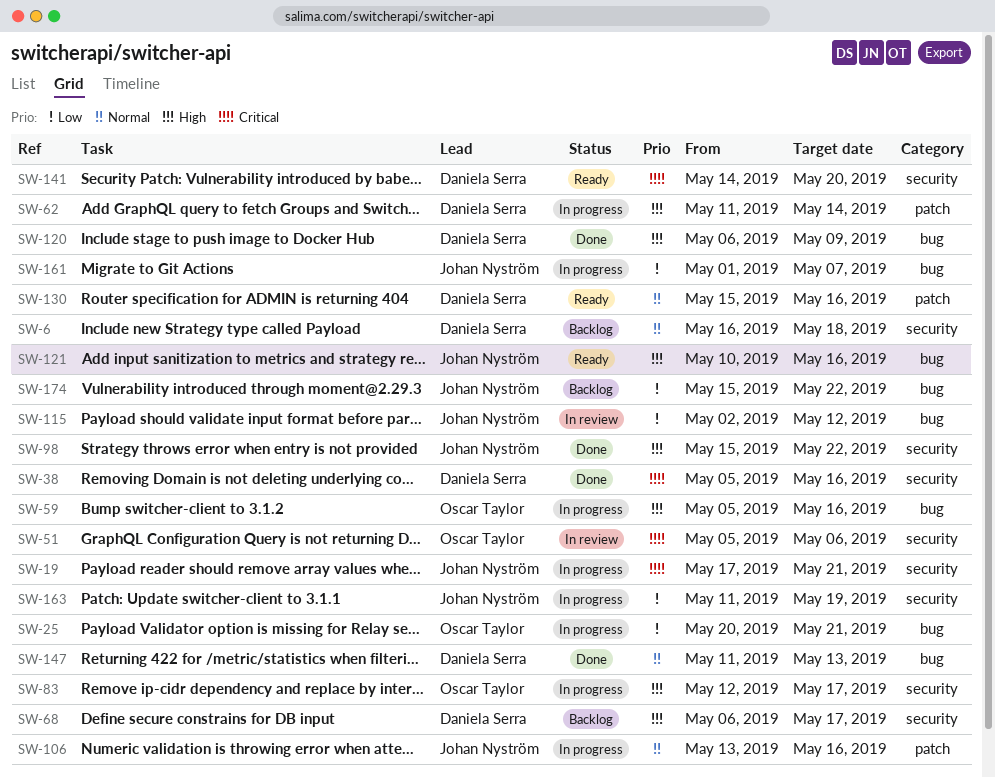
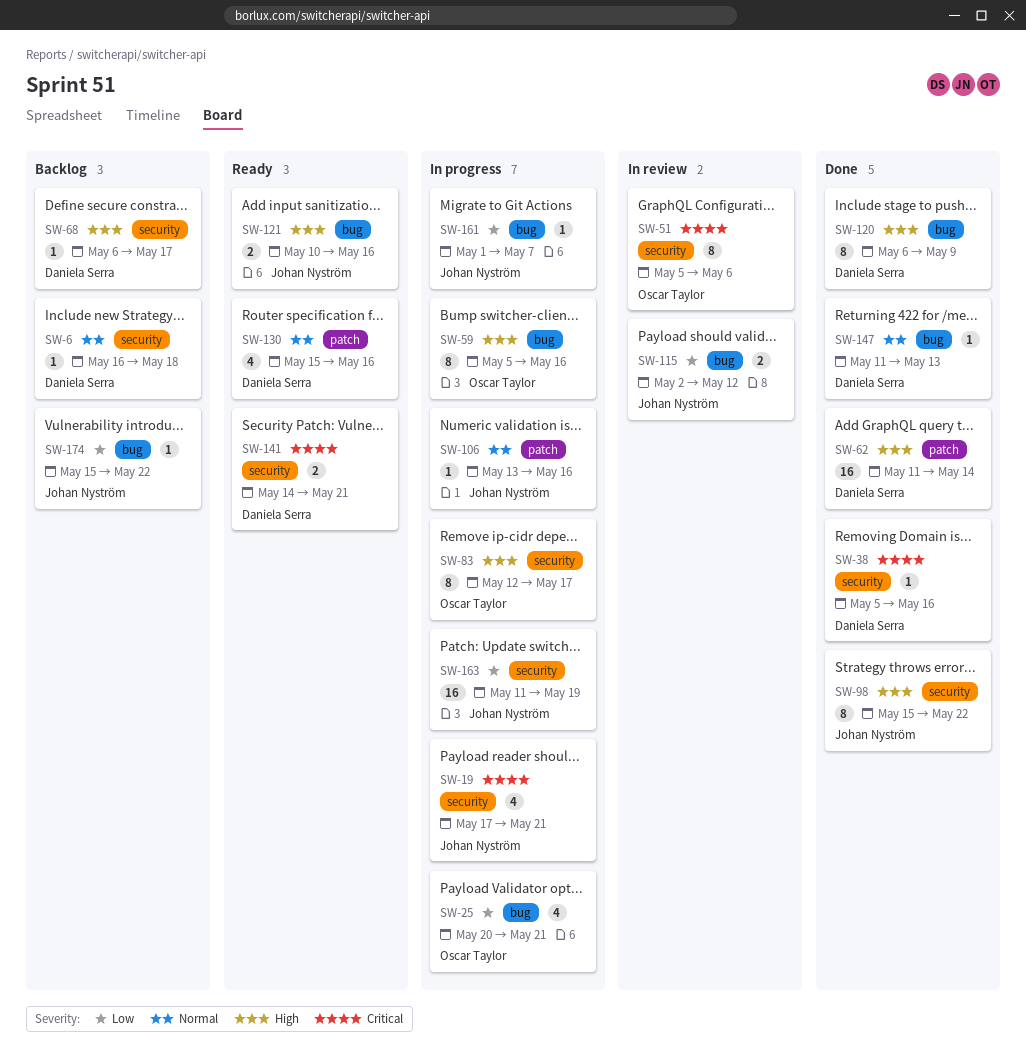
SW-62, status: In progress -> Done
SW-141, due: May 20 -> May 21

